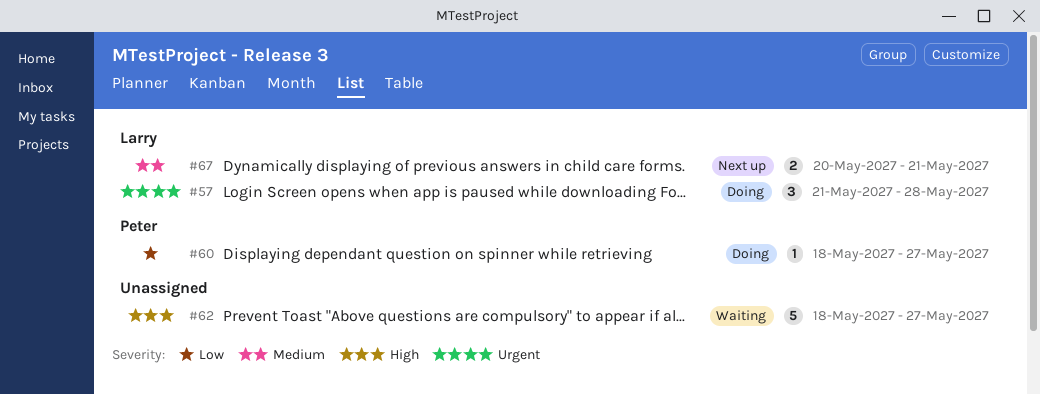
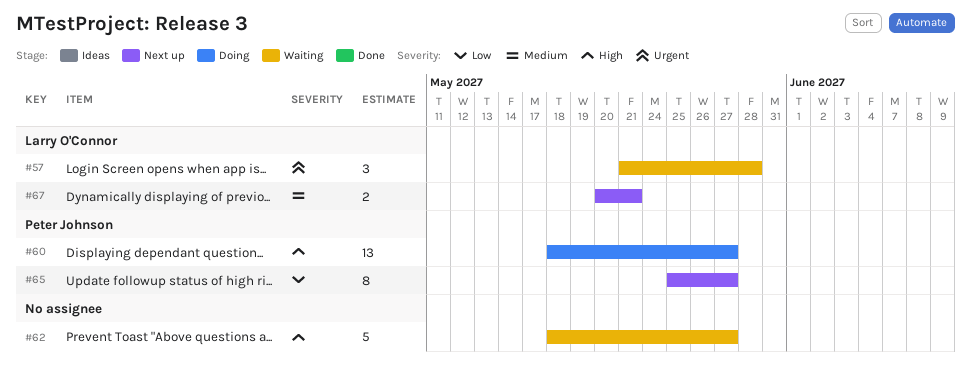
#57, status: Doing -> Waiting
#60, priority: Low -> High
#60, estimate: 1 -> 13
#65: none -> present

